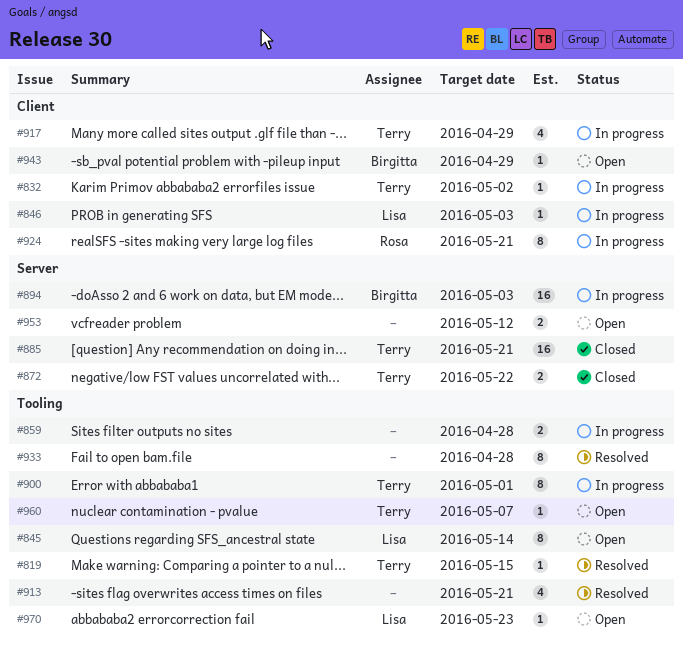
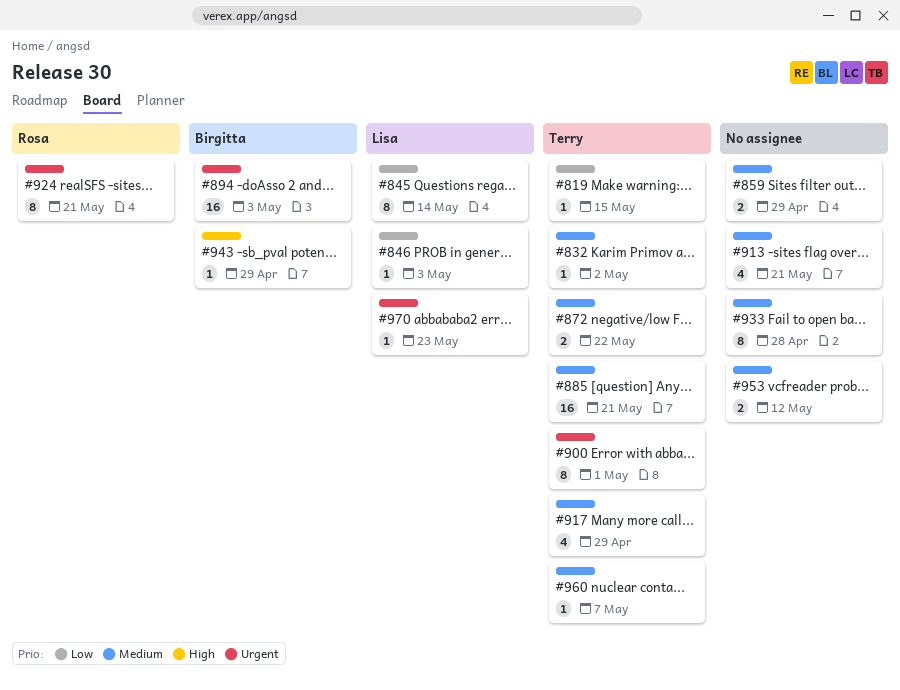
#859, due: Apr 28 -> Apr 29

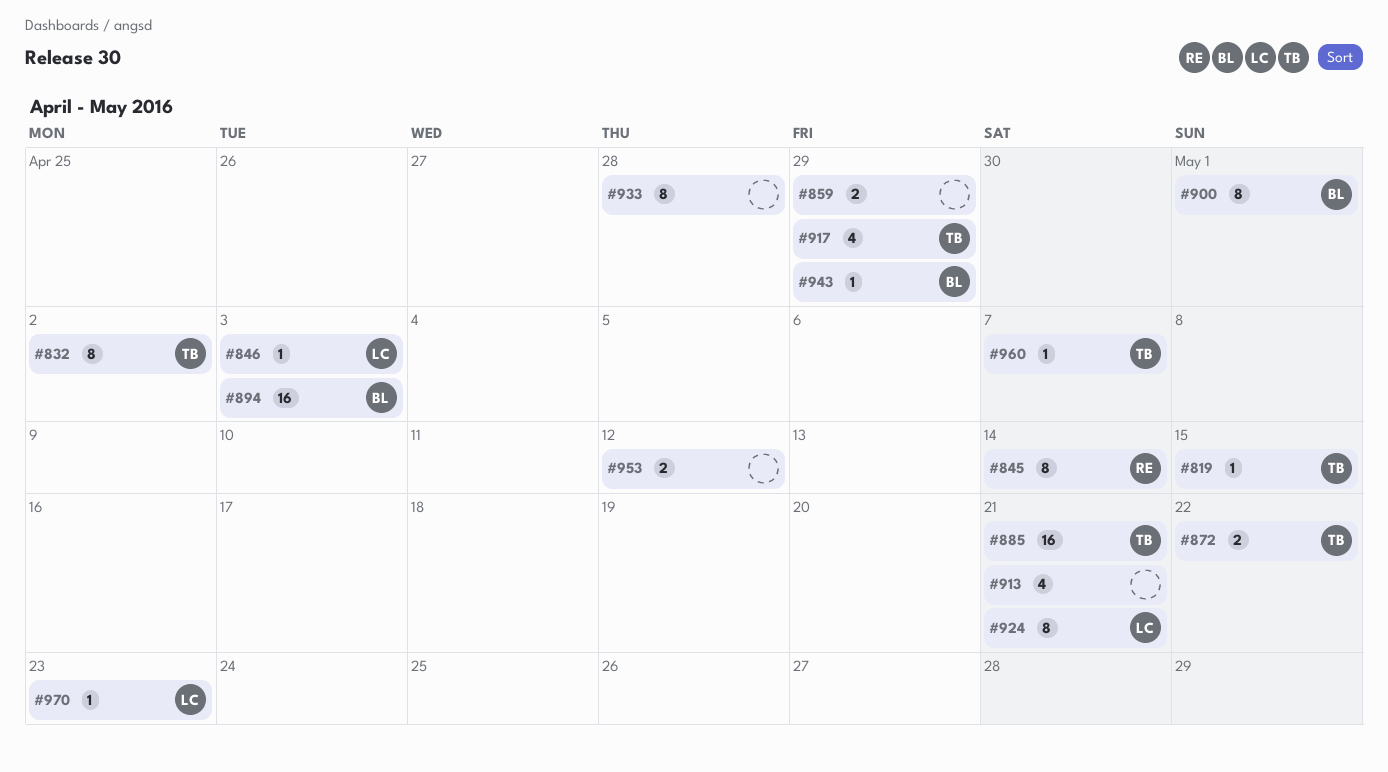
#832, estimate: 1 -> 8
#845, owner: Lisa -> Rosa
#900, owner: Terry -> Birgitta
#924, owner: Rosa -> Lisa

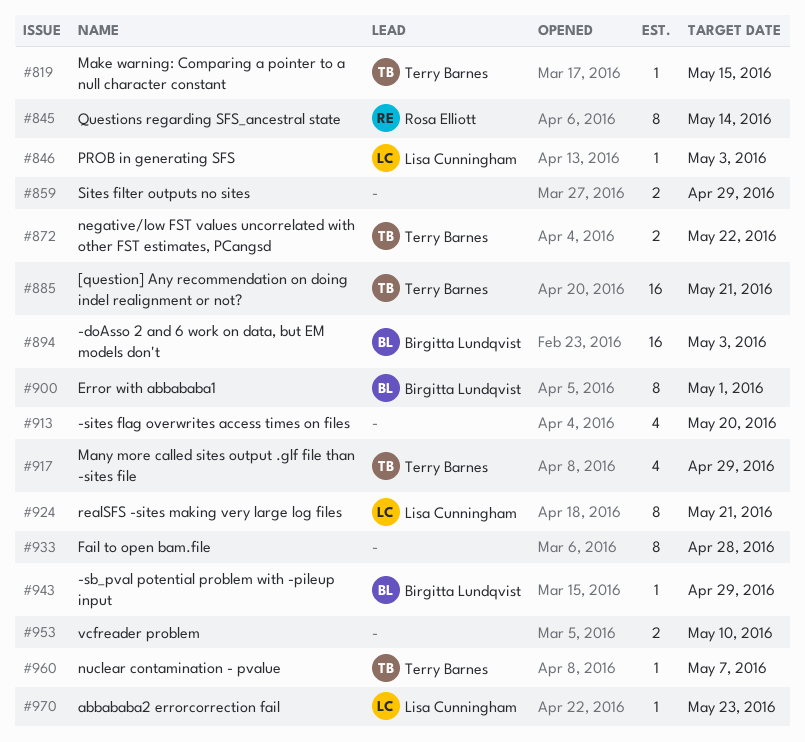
#832: present -> none
#913, due: May 21 -> May 20
#953, due: May 12 -> May 10

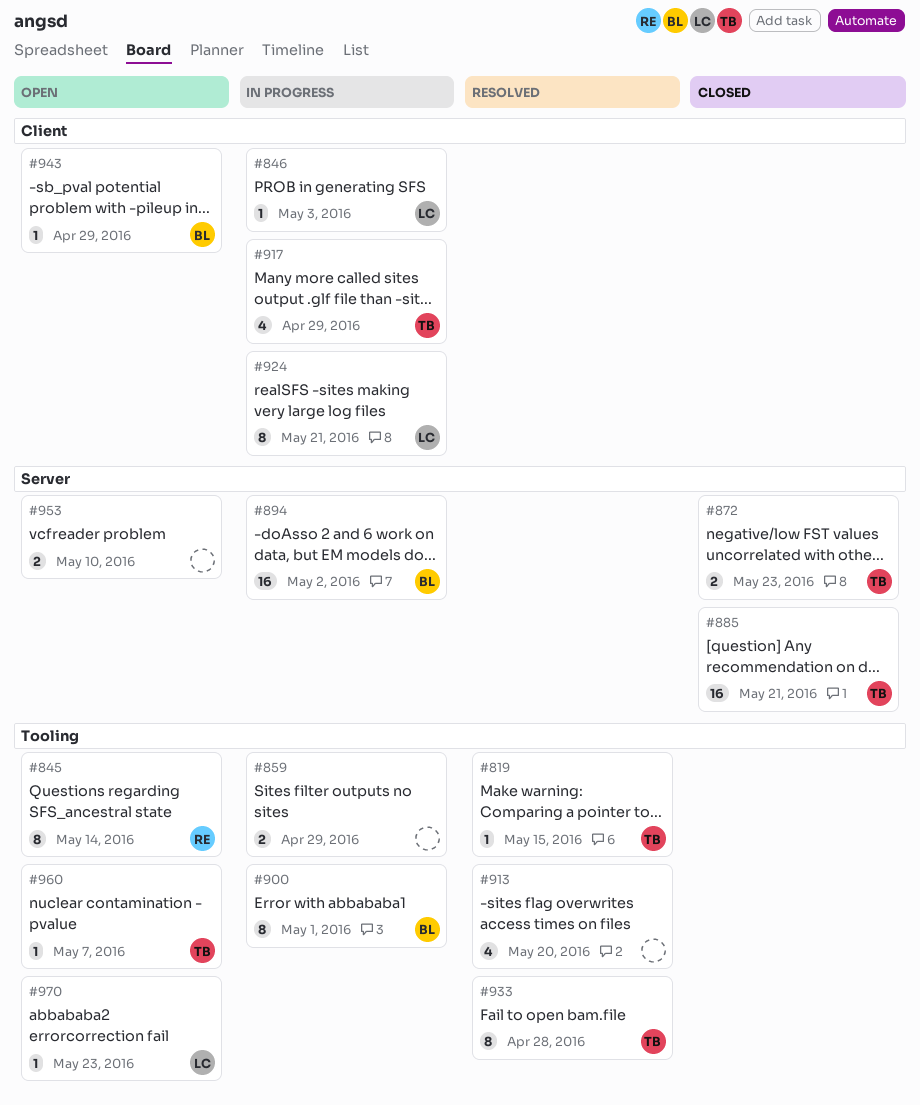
#872, due: May 22 -> May 23
#894, due: May 3 -> May 2
#933, owner: none -> Terry Barnes

